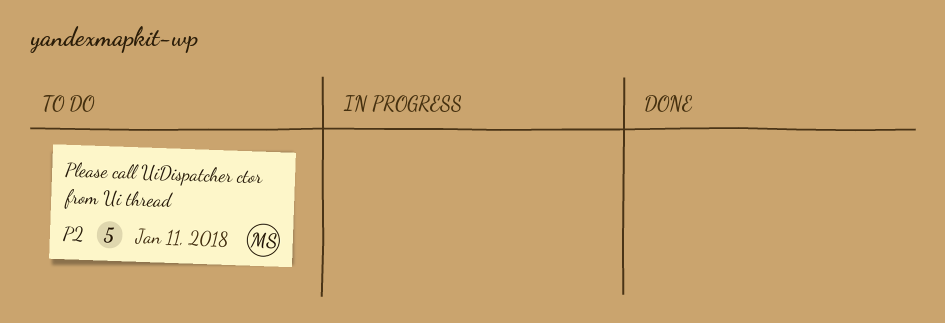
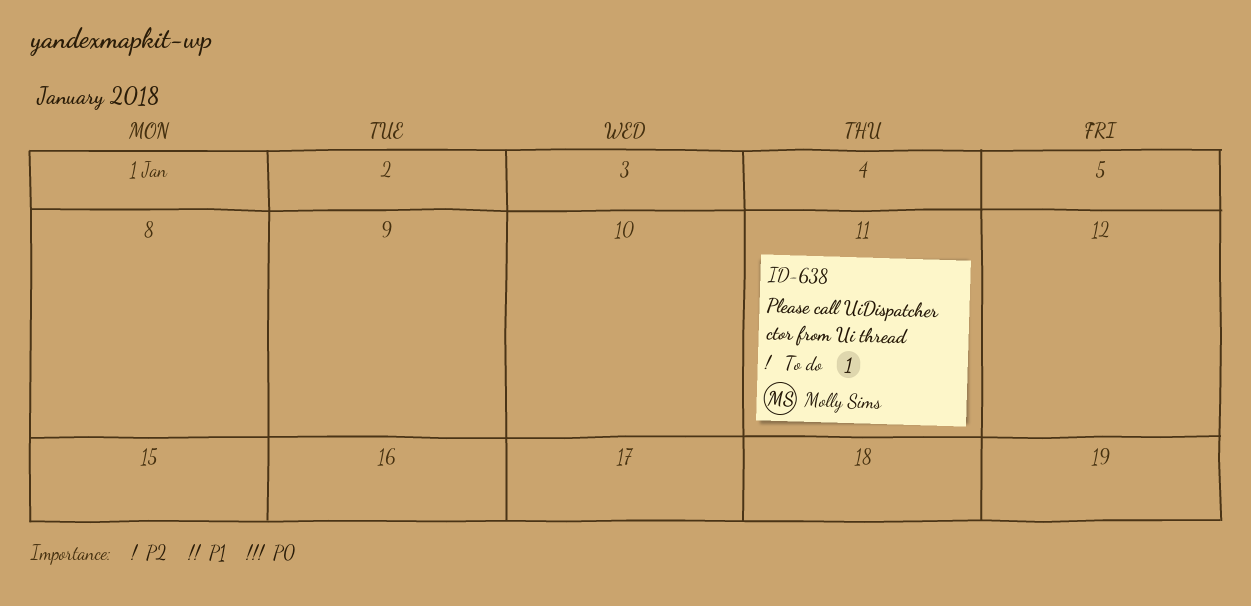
Please call UiDispatcher ctor from Ui thread, estimate: 5 -> 1

